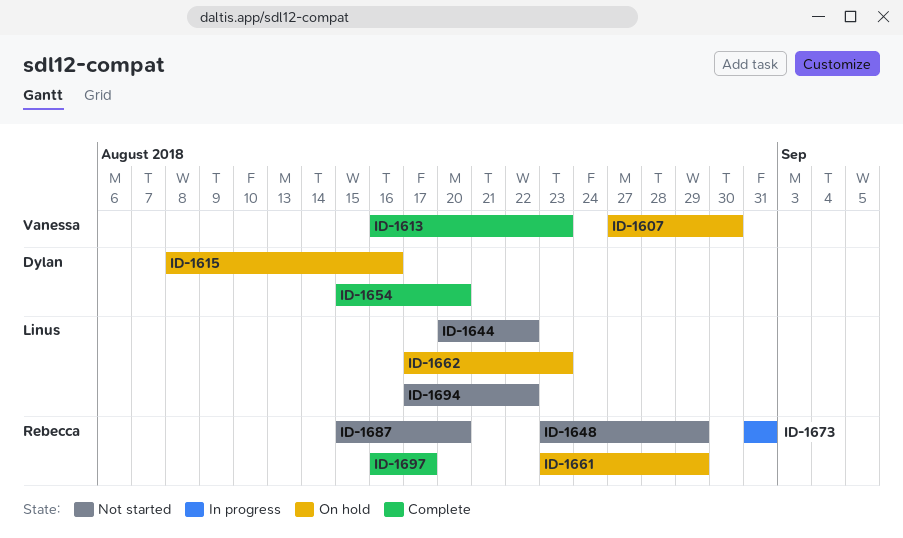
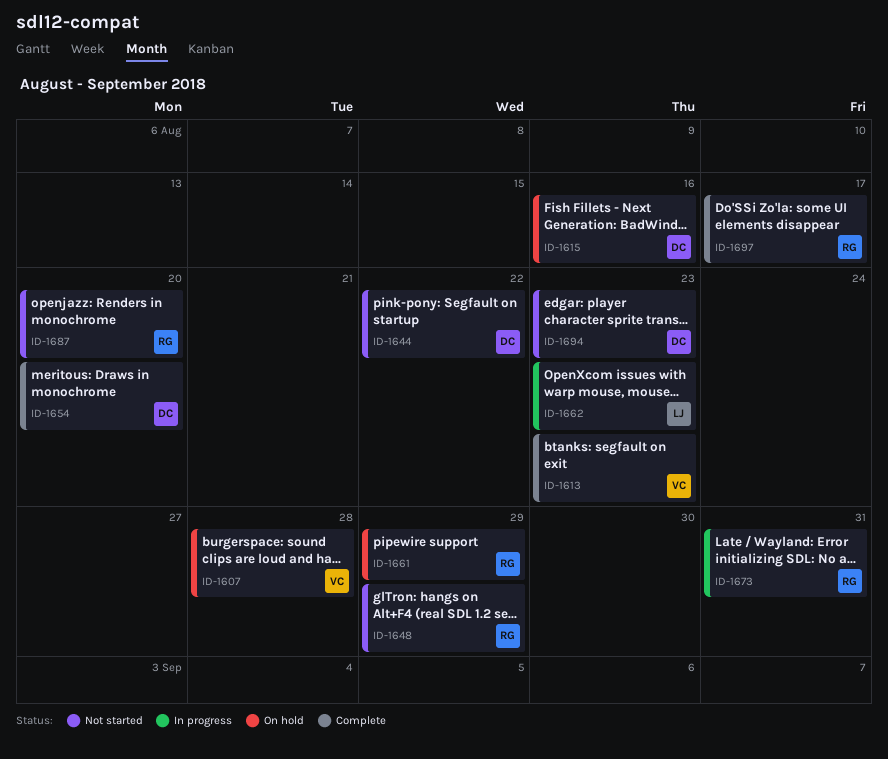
ID-1607, due: Aug 30 -> Aug 28
ID-1644, owner: Linus -> Dylan
ID-1662, status: On hold -> In progress
ID-1694, owner: Linus -> Dylan
ID-1694, due: Aug 22 -> Aug 23

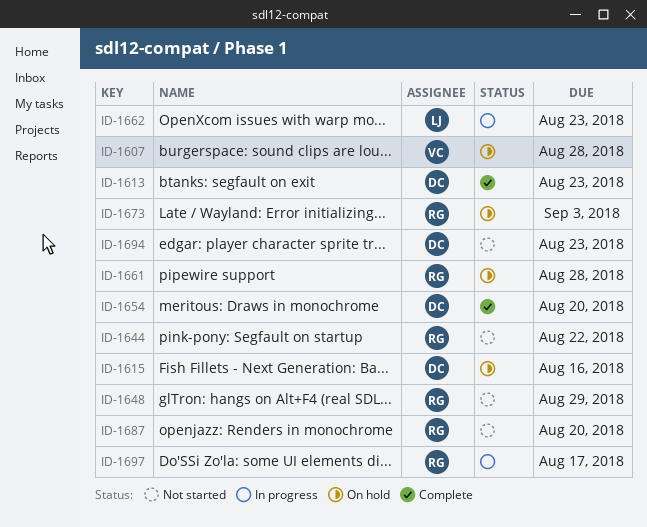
ID-1613, owner: VC -> DC
ID-1644, owner: DC -> RG
ID-1661, due: Aug 29 -> Aug 28
ID-1673, status: In progress -> On hold
ID-1673, due: Aug 31 -> Sep 3
ID-1697, status: Complete -> In progress

